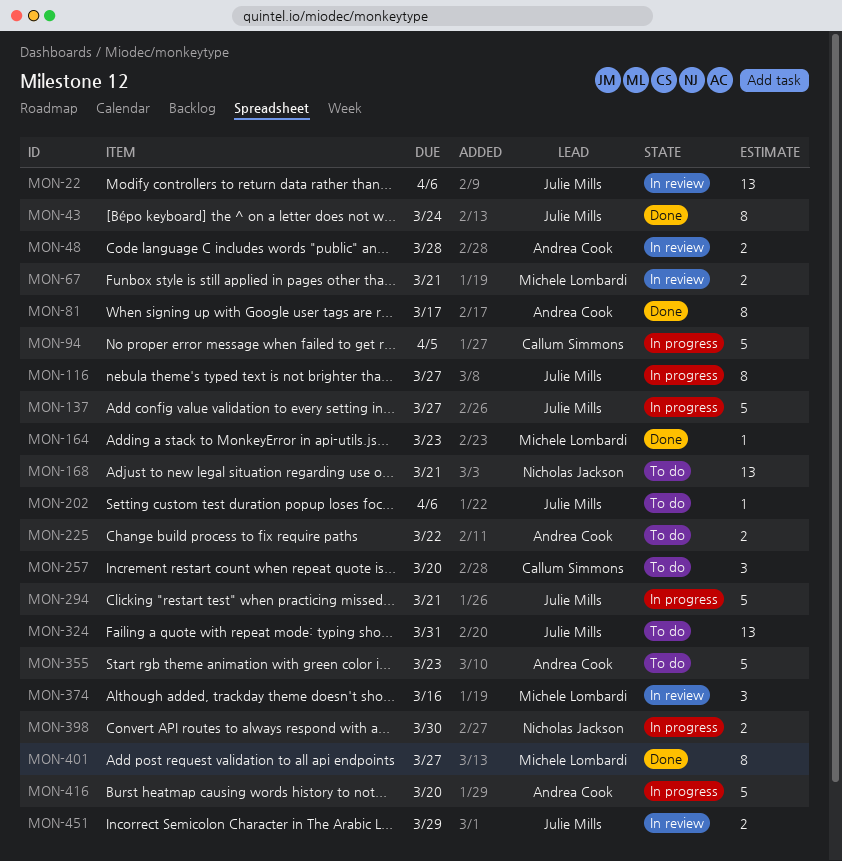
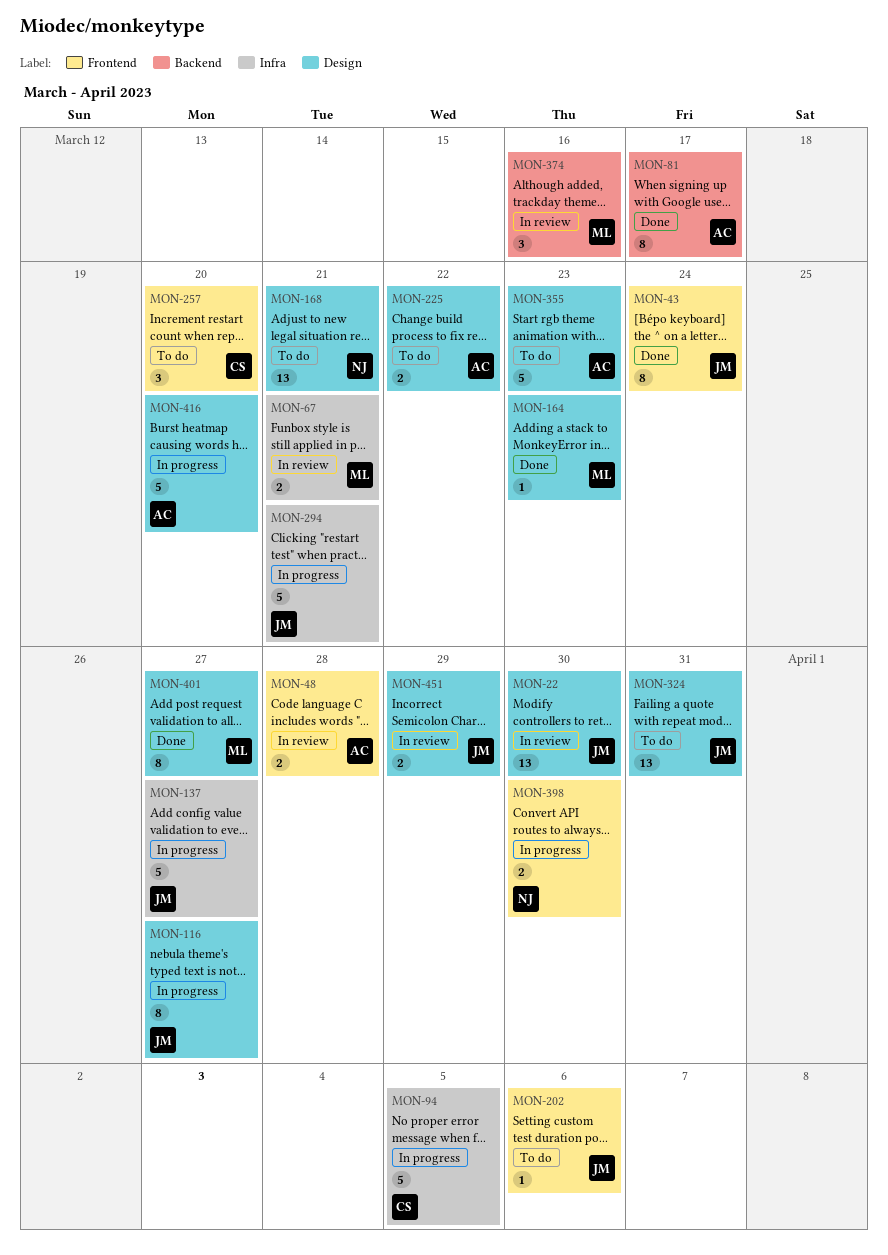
MON-22, due: Apr 6 -> Mar 30

